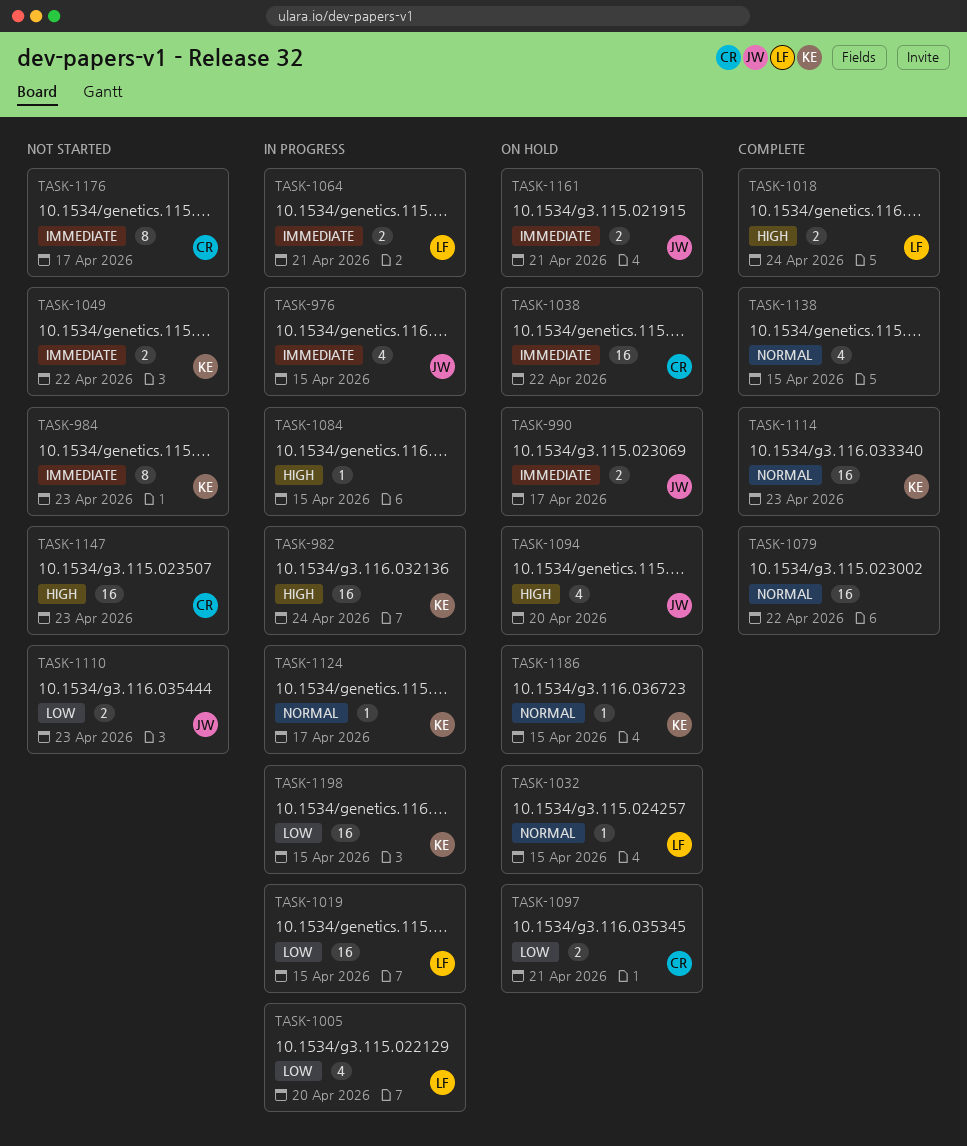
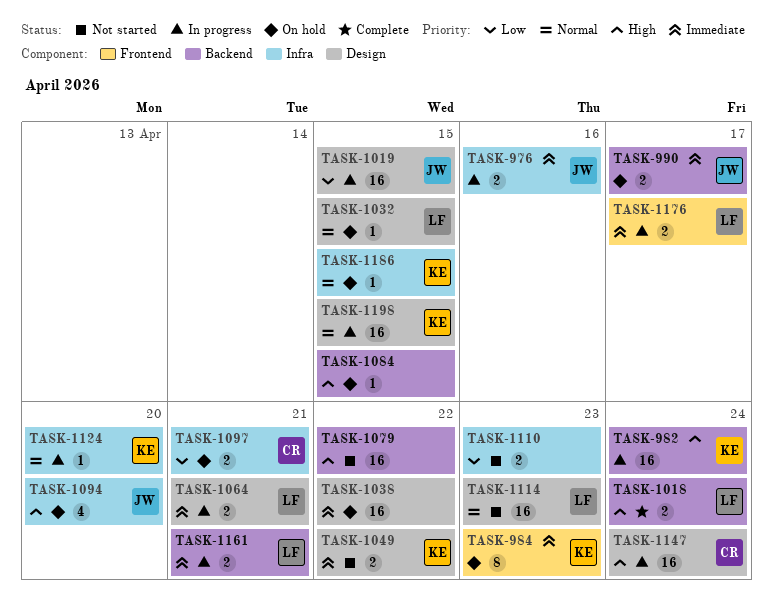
TASK-976, estimate: 4 -> 2
TASK-976, due: Apr 15 -> Apr 16
TASK-984, status: Not started -> On hold
TASK-1005: present -> none
TASK-1019, owner: LF -> JW
TASK-1038, owner: CR -> none
TASK-1079, status: Complete -> Not started
TASK-1079, priority: Normal -> High
TASK-1084, status: In progress -> On hold
TASK-1110, owner: JW -> none
TASK-1114, status: Complete -> Not started
TASK-1114, owner: KE -> LF
TASK-1124, due: Apr 17 -> Apr 20
TASK-1138: present -> none
TASK-1147, status: Not started -> In progress
TASK-1147, due: Apr 23 -> Apr 24
TASK-1161, status: On hold -> In progress
TASK-1161, owner: JW -> LF
TASK-1176, status: Not started -> In progress
TASK-1176, owner: CR -> LF
TASK-1176, estimate: 8 -> 2
TASK-1198, priority: Low -> Normal

